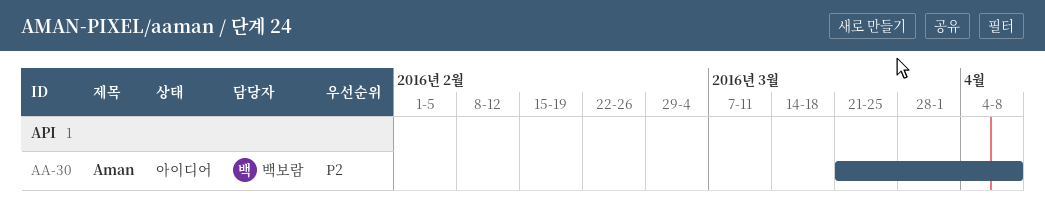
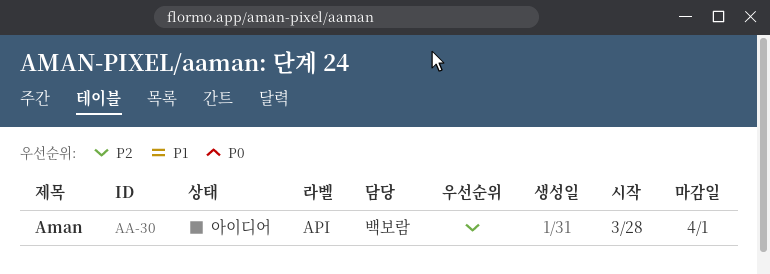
AA-30, start: Mar 21 -> Mar 28
AA-30, due: Apr 8 -> Apr 1

